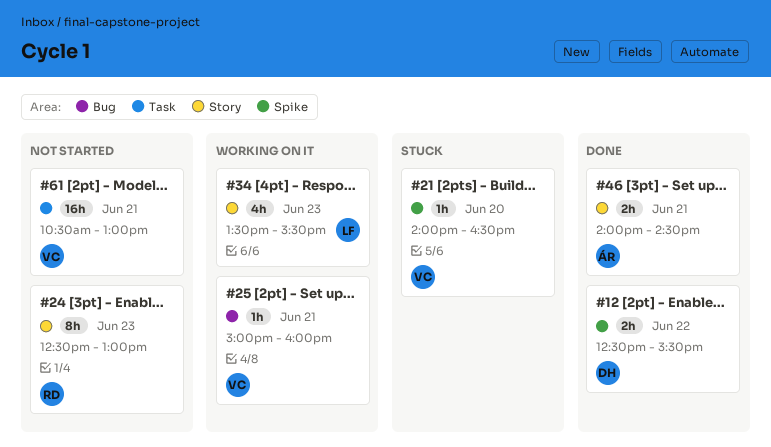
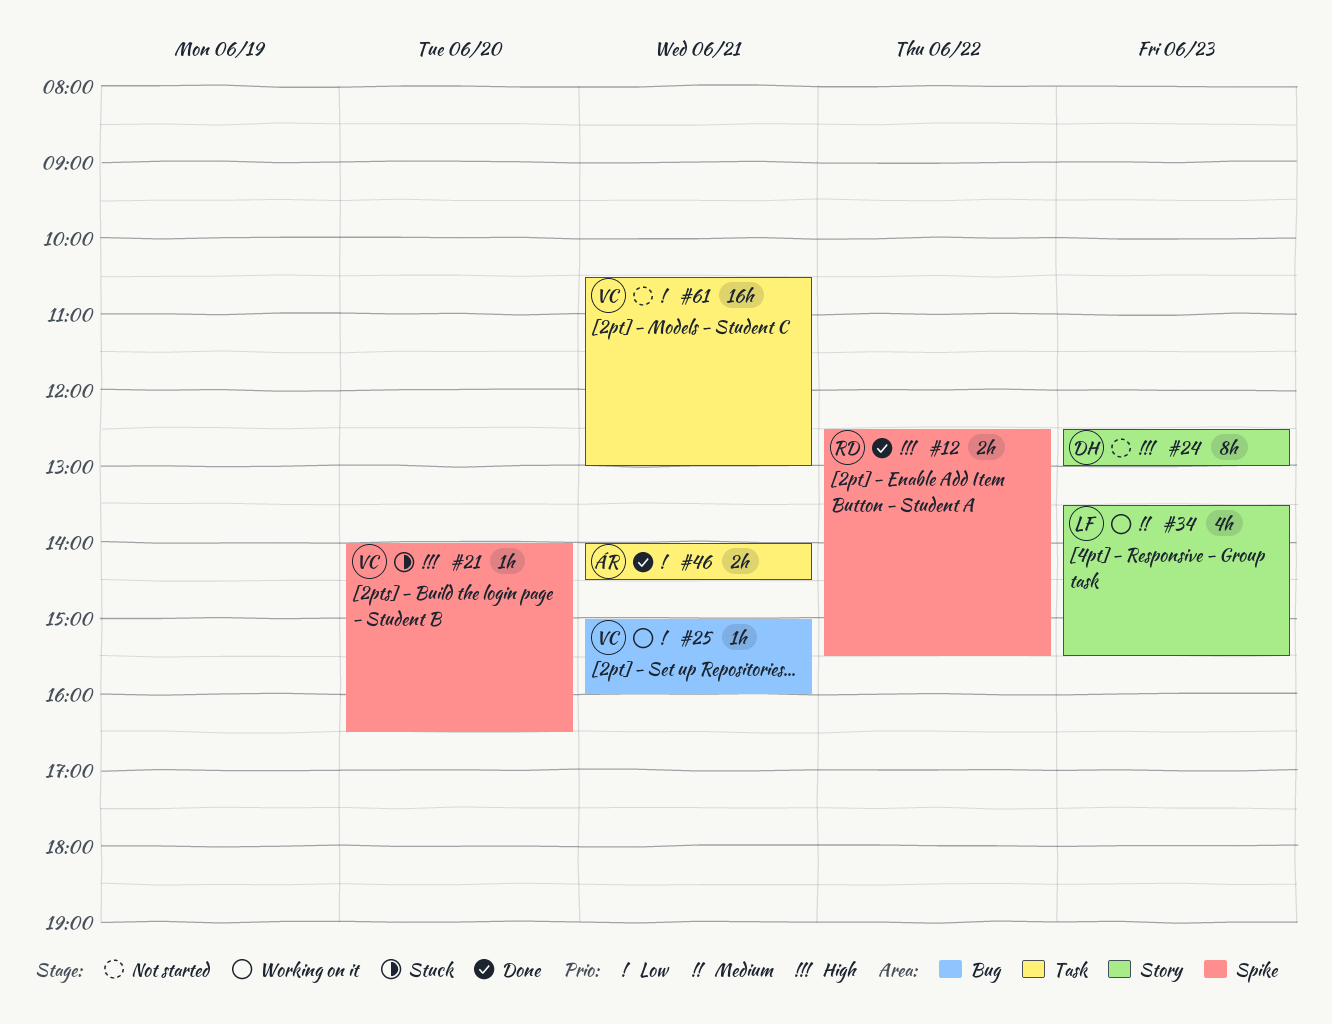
#12, owner: DH -> RD
#24, owner: RD -> DH
#46, label: Story -> Task

